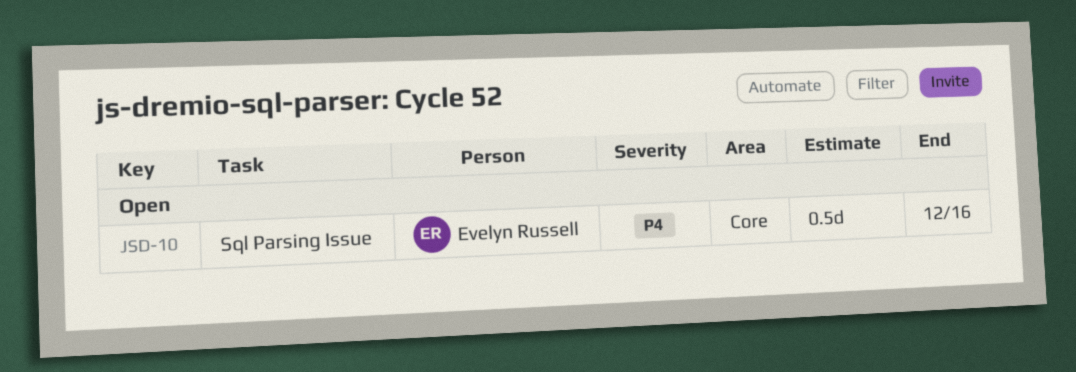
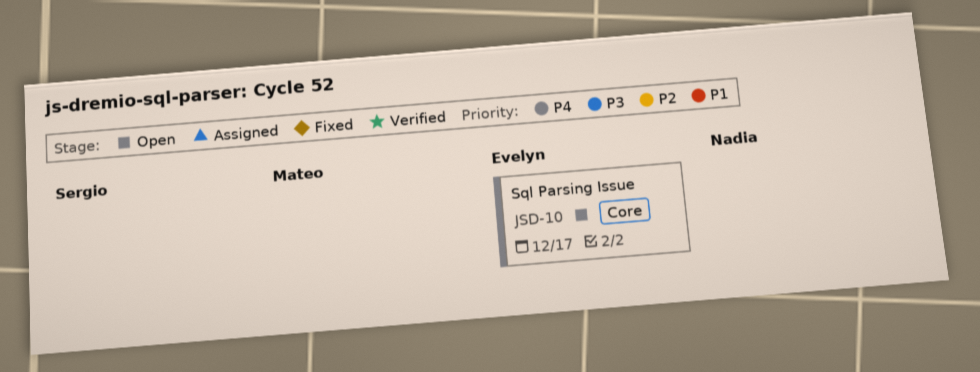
JSD-10, due: Dec 16 -> Dec 17

